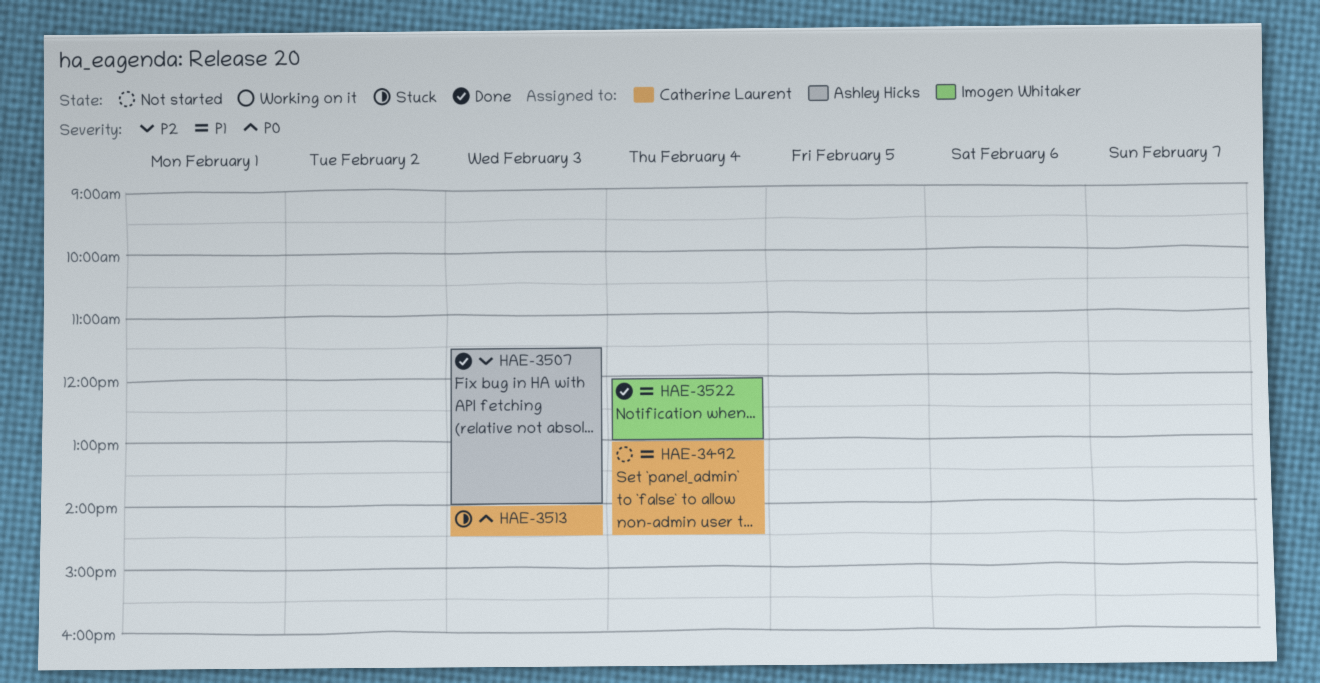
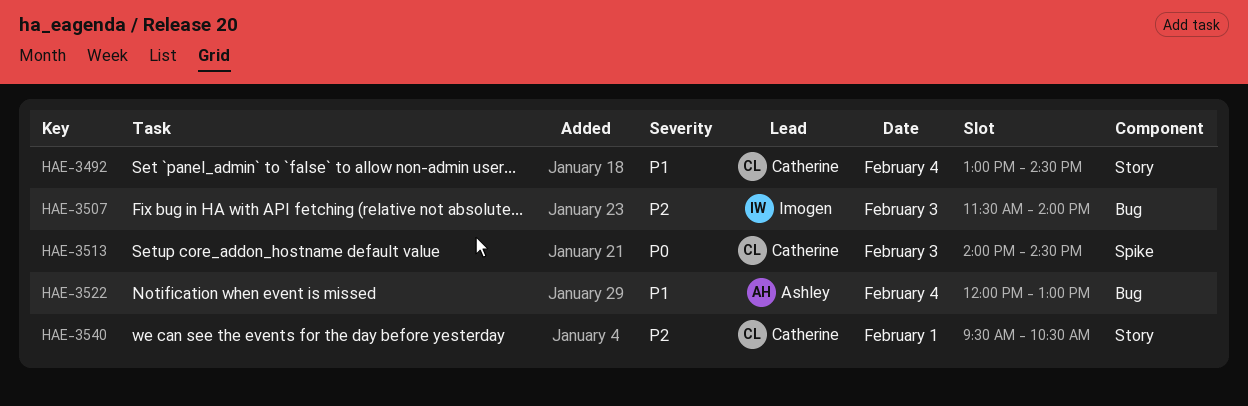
HAE-3507, owner: Ashley Hicks -> Imogen Whitaker
HAE-3522, owner: Imogen Whitaker -> Ashley Hicks
HAE-3540: none -> present

